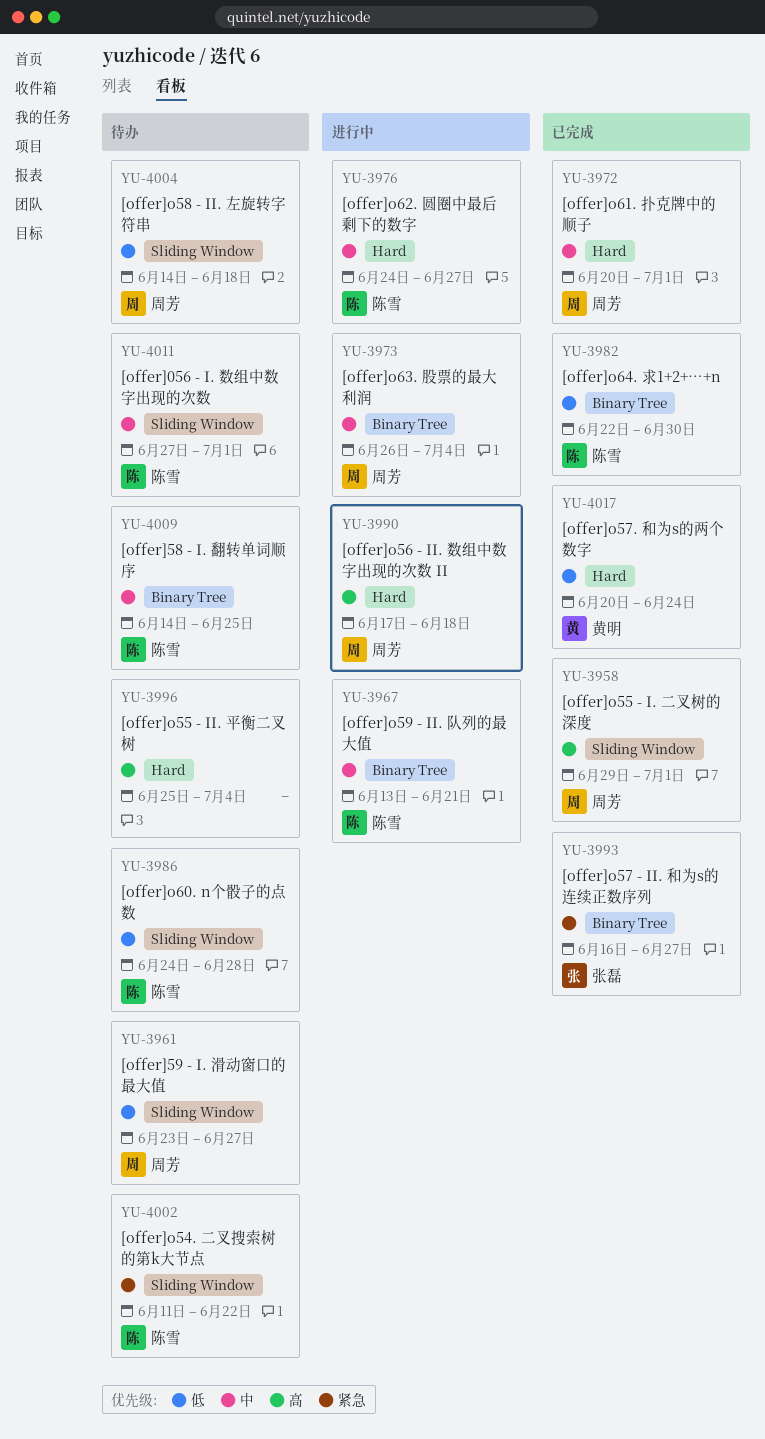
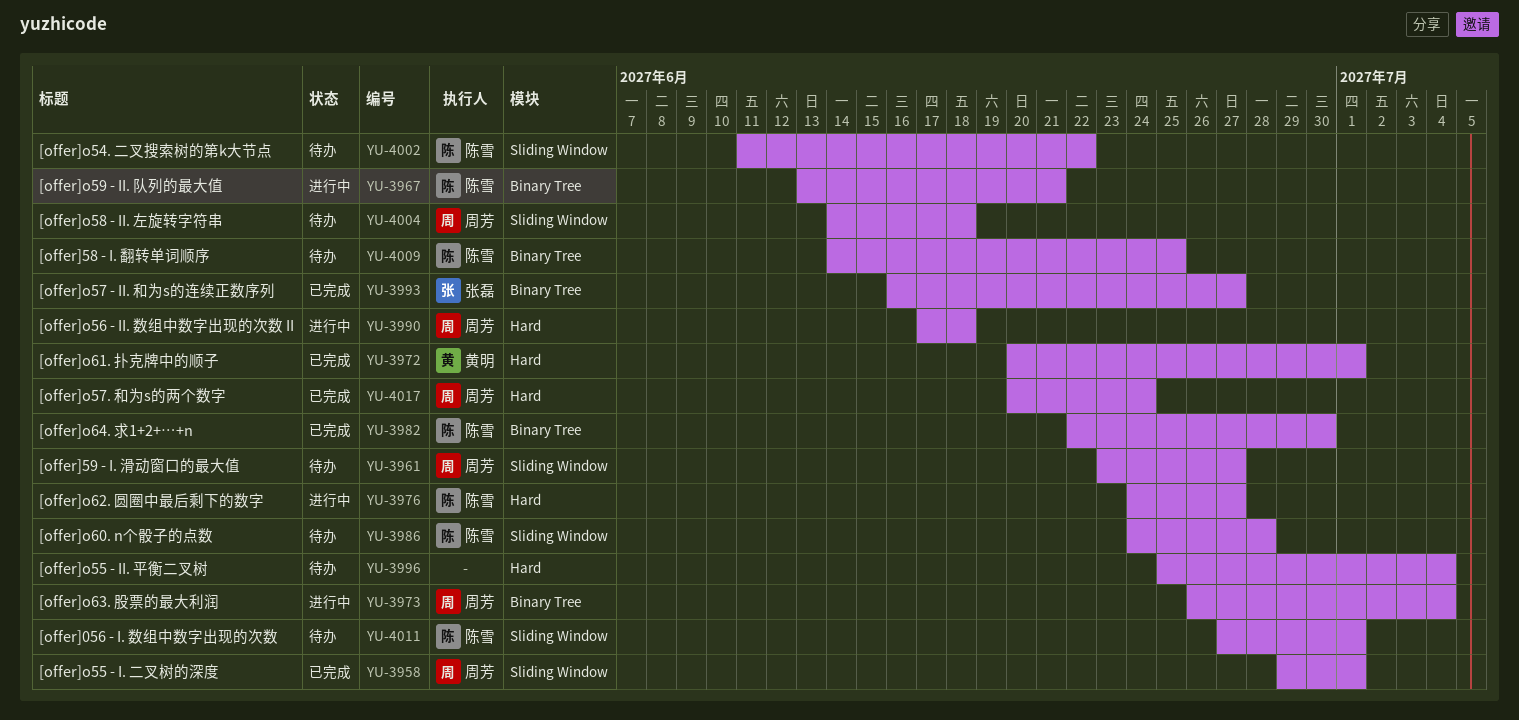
YU-3972, owner: 周芳 -> 黄明
YU-4017, owner: 黄明 -> 周芳

